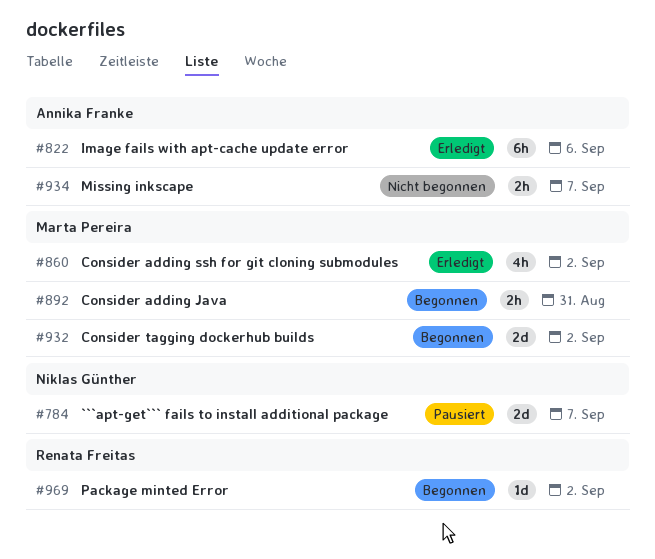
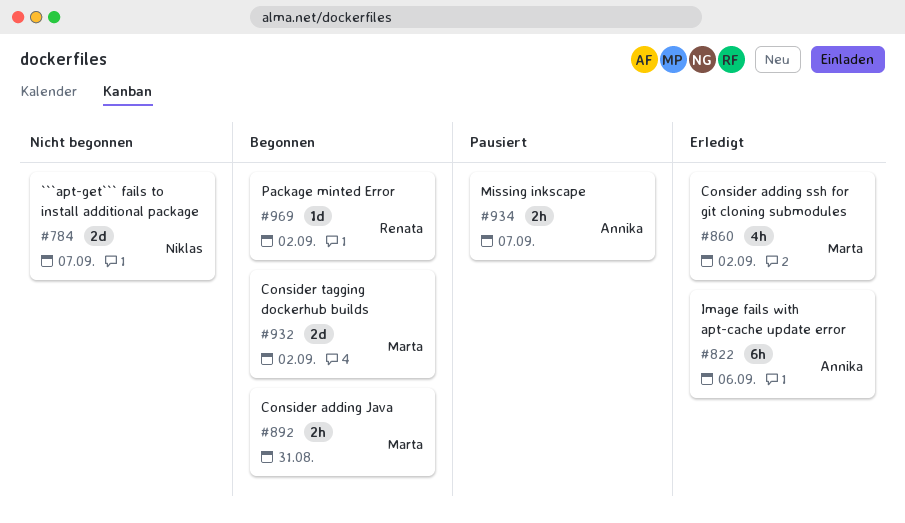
#784, status: Pausiert -> Nicht begonnen
#934, status: Nicht begonnen -> Pausiert

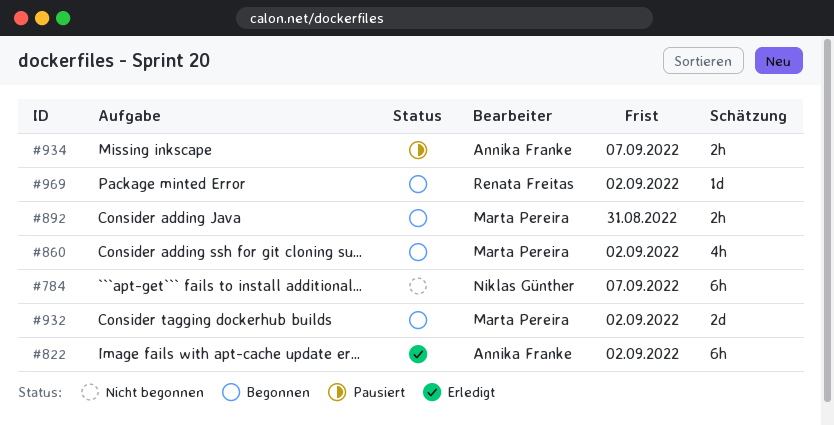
#784, estimate: 2d -> 6h
#822, due: Sep 6 -> Sep 2
#860, status: Erledigt -> Begonnen

